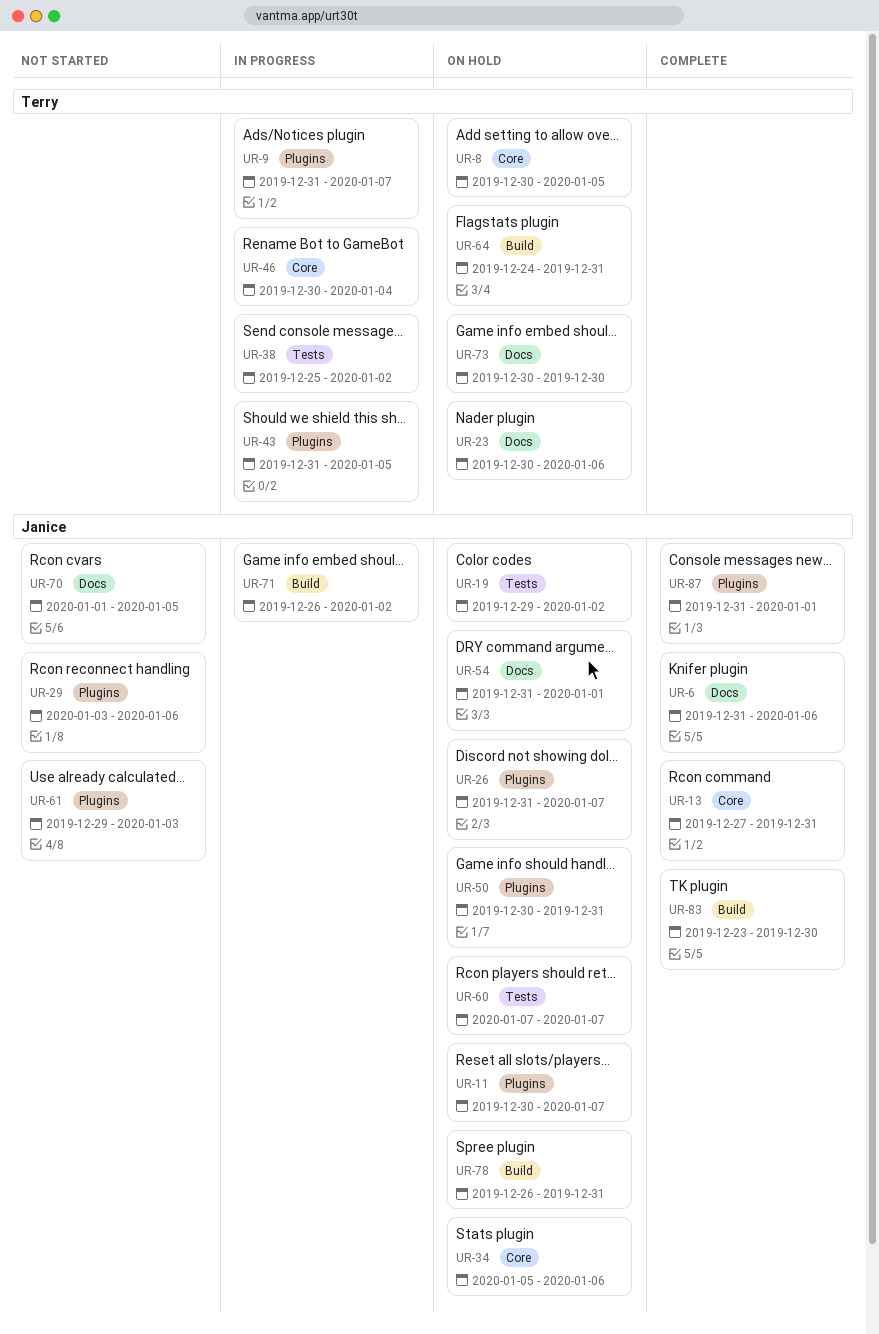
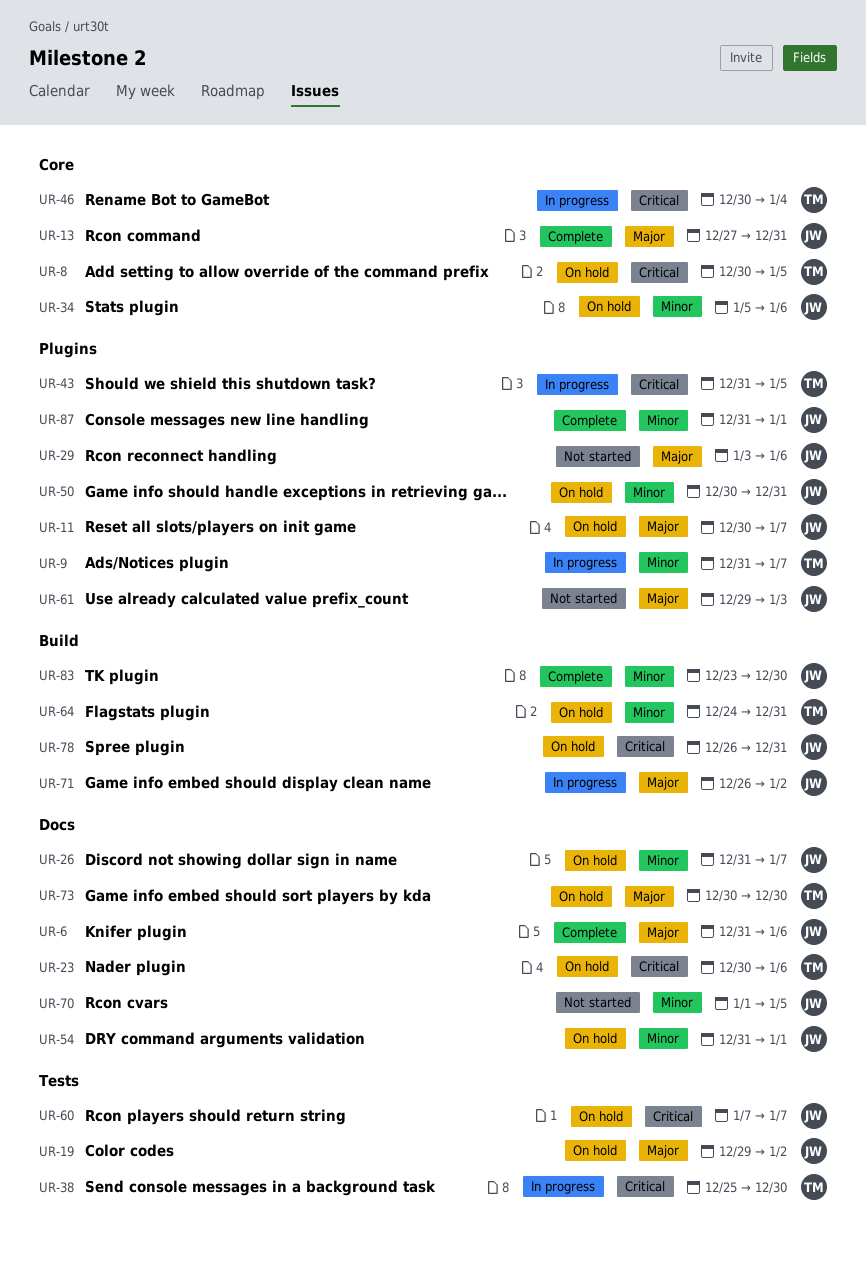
UR-26, label: Plugins -> Docs
UR-38, due: Jan 2 -> Dec 30

